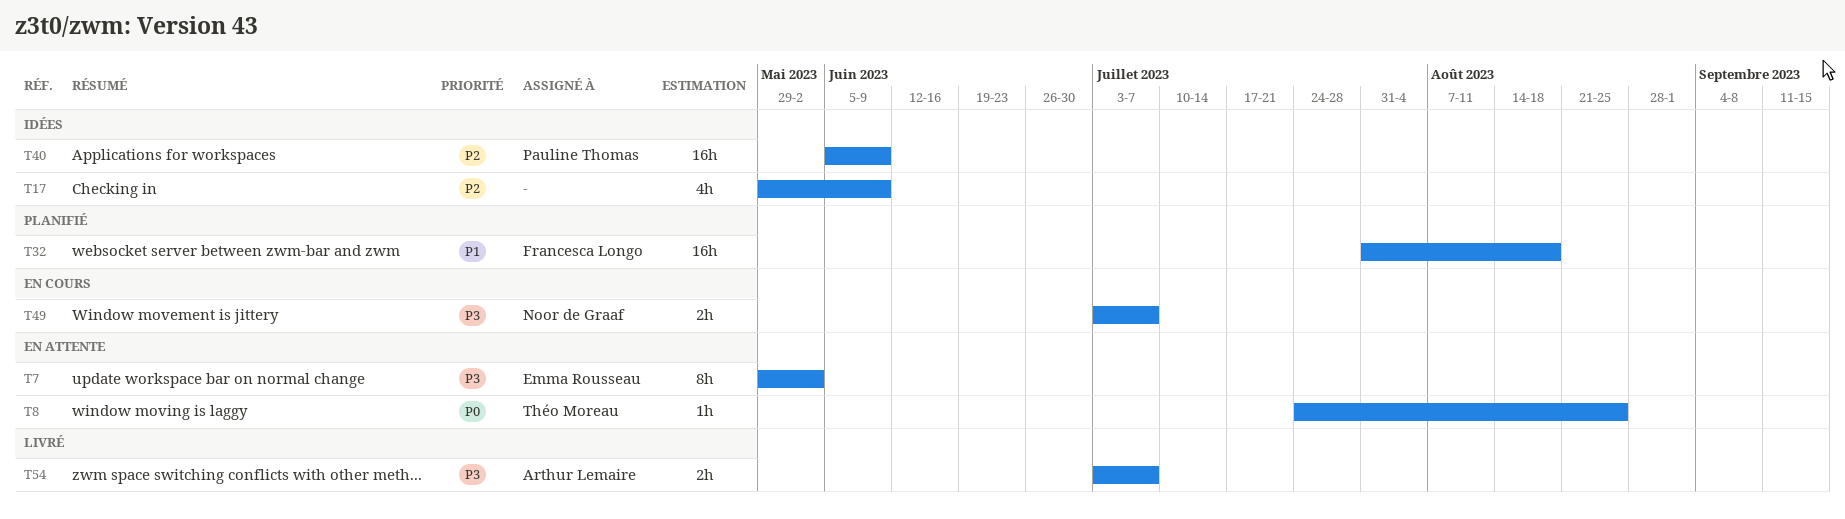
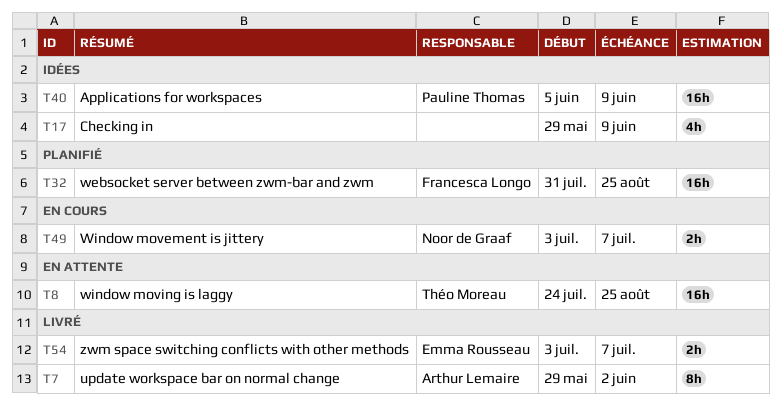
T7, status: En attente -> Livré
T7, owner: Emma Rousseau -> Arthur Lemaire
T8, estimate: 1h -> 16h
T32, due: Aug 18 -> Aug 25
T54, owner: Arthur Lemaire -> Emma Rousseau

